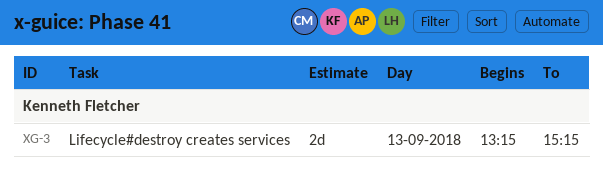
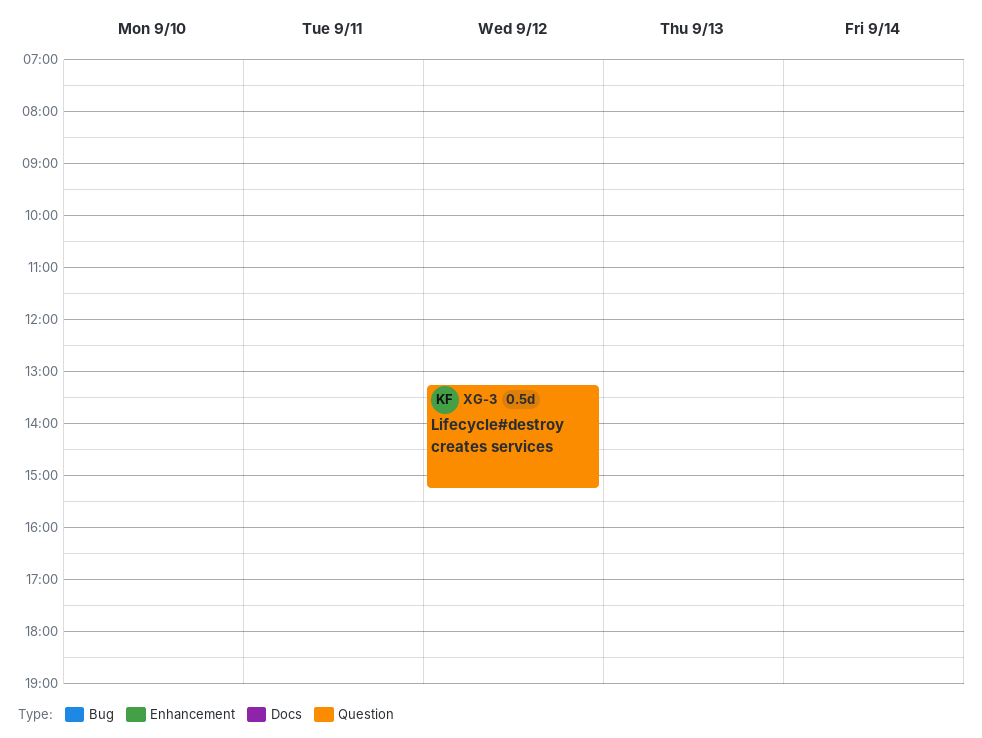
XG-3, estimate: 2d -> 0.5d
XG-3, day: Sep 13 -> Sep 12

